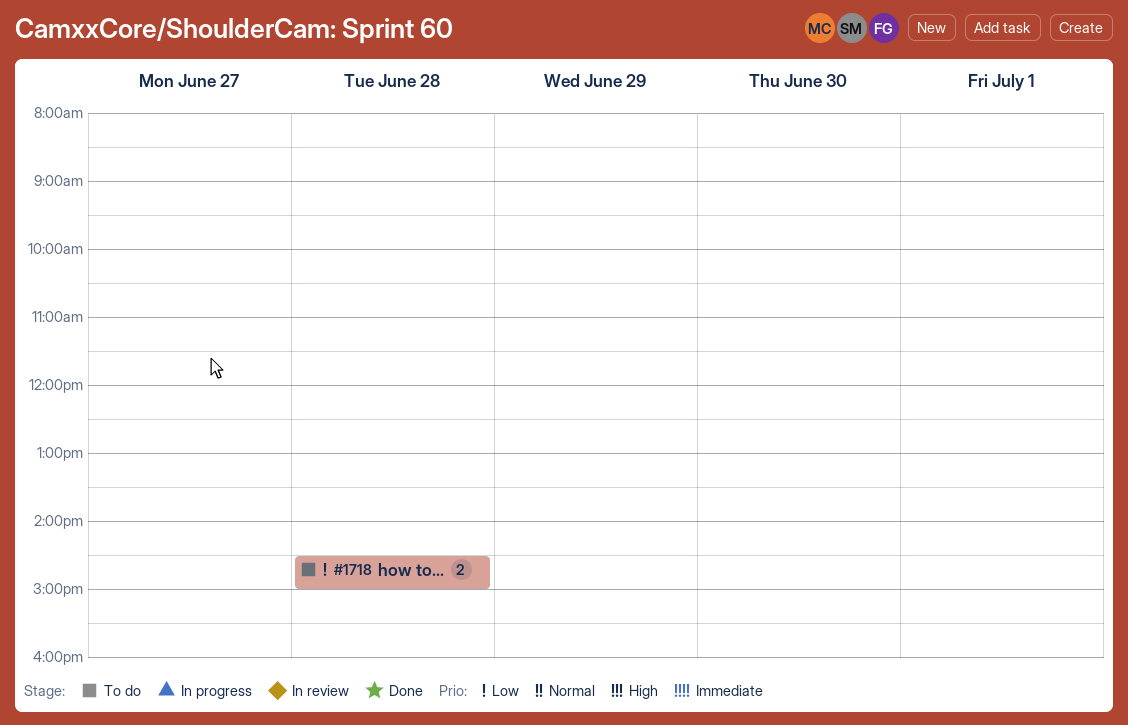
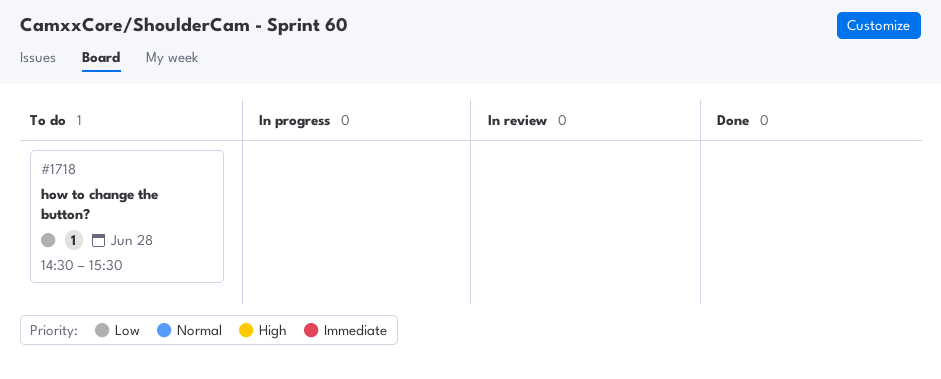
#1718, estimate: 2 -> 1
#1718, ends: 15:00 -> 15:30

